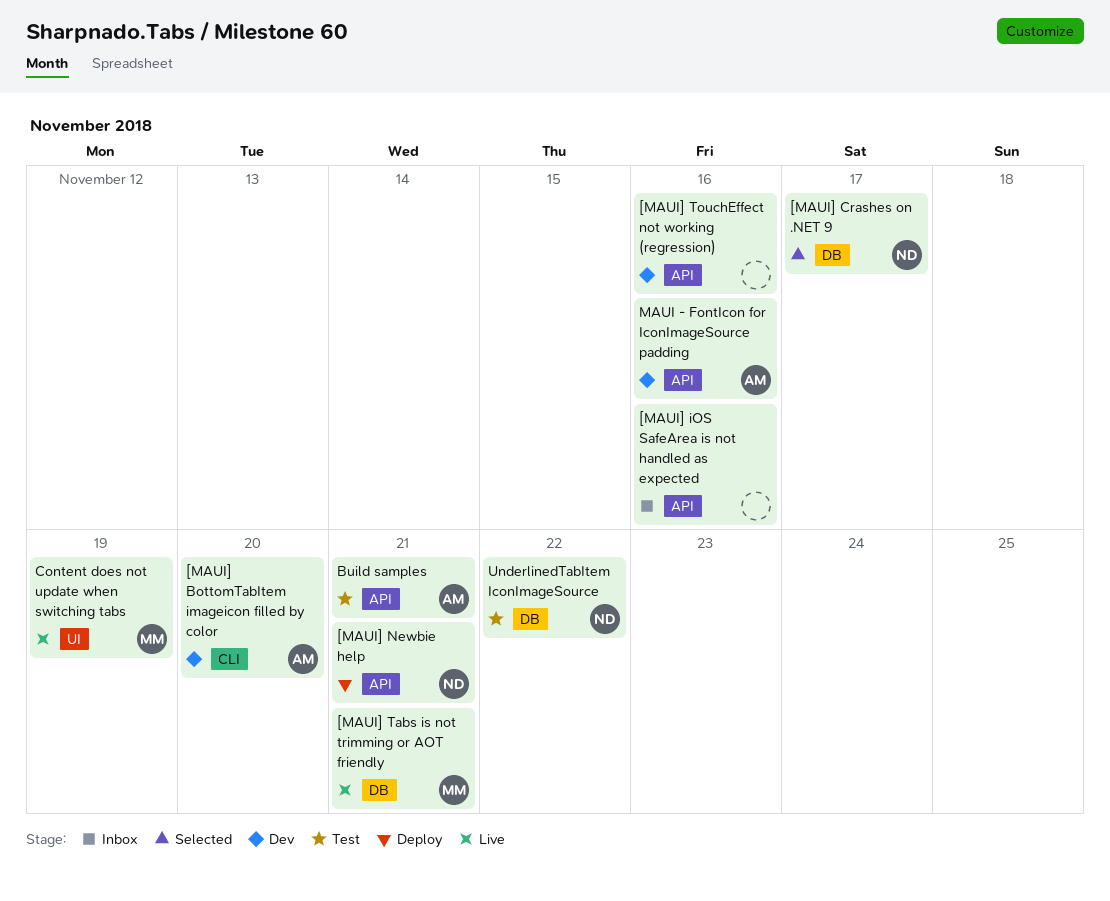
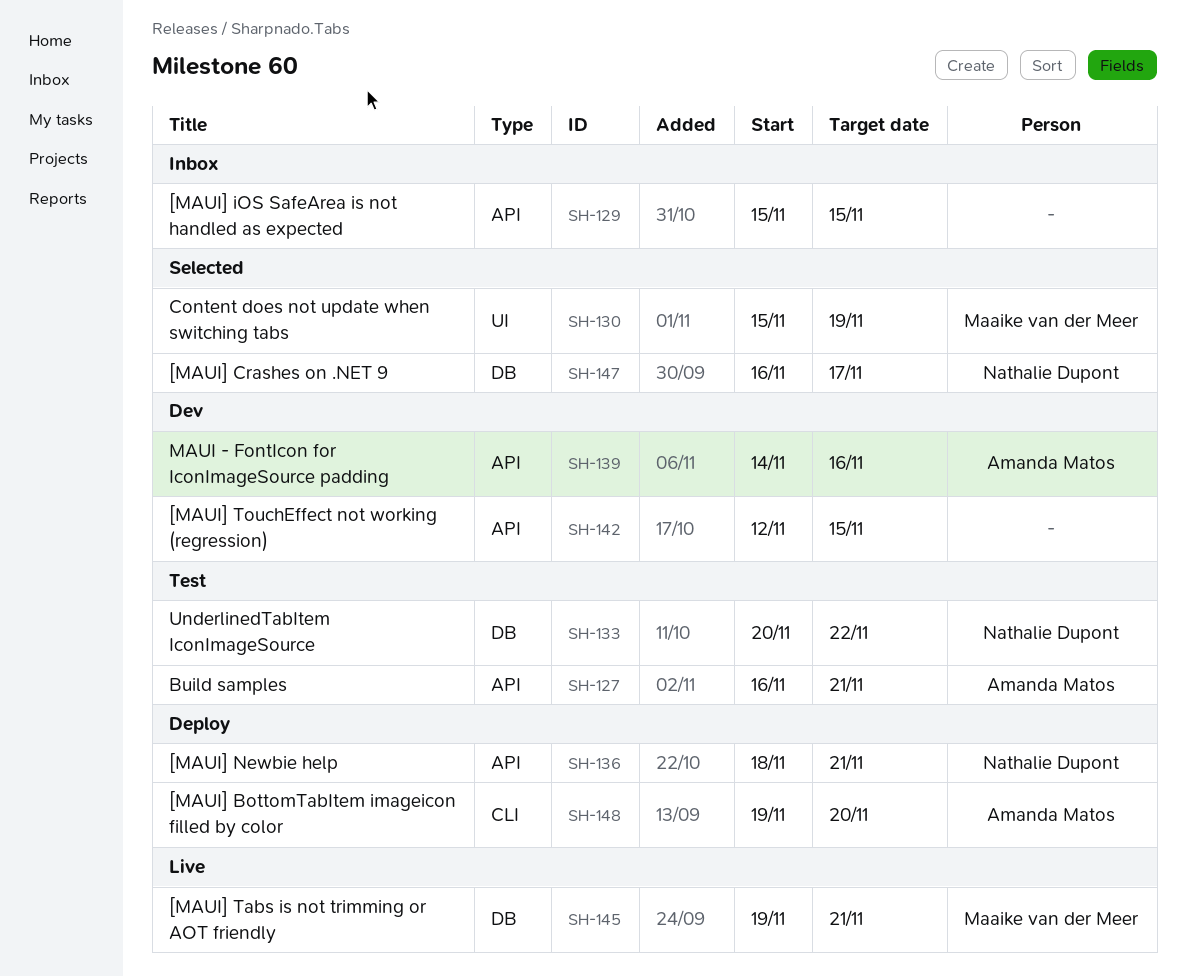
[MAUI] BottomTabItem imageicon filled by color, status: Dev -> Deploy
[MAUI] iOS SafeArea is not handled as expected, due: Nov 16 -> Nov 15
[MAUI] TouchEffect not working (regression), due: Nov 16 -> Nov 15
Content does not update when switching tabs, status: Live -> Selected

